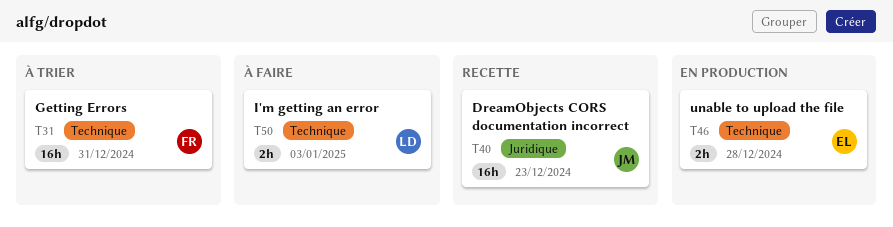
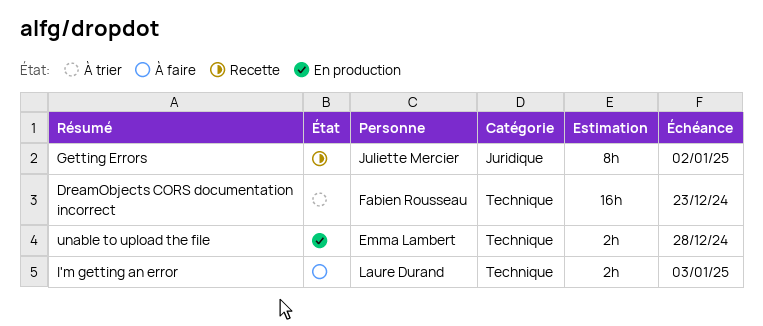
DreamObjects CORS documentation incorrect, status: Recette -> À trier
DreamObjects CORS documentation incorrect, owner: Juliette Mercier -> Fabien Rousseau
DreamObjects CORS documentation incorrect, label: Juridique -> Technique
Getting Errors, status: À trier -> Recette
Getting Errors, owner: Fabien Rousseau -> Juliette Mercier
Getting Errors, label: Technique -> Juridique
Getting Errors, estimate: 16h -> 8h
Getting Errors, due: Dec 31 -> Jan 2

